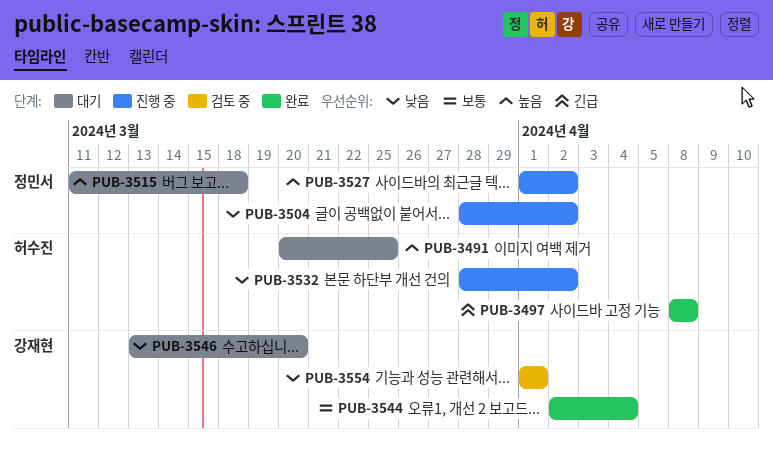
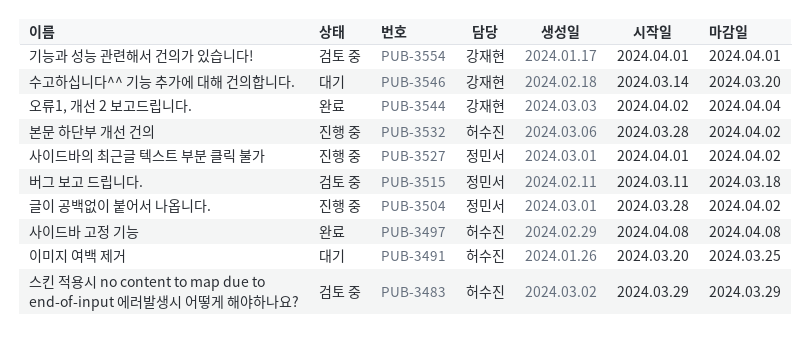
PUB-3483: none -> present
PUB-3515, status: 대기 -> 검토 중
PUB-3546, start: Mar 13 -> Mar 14

